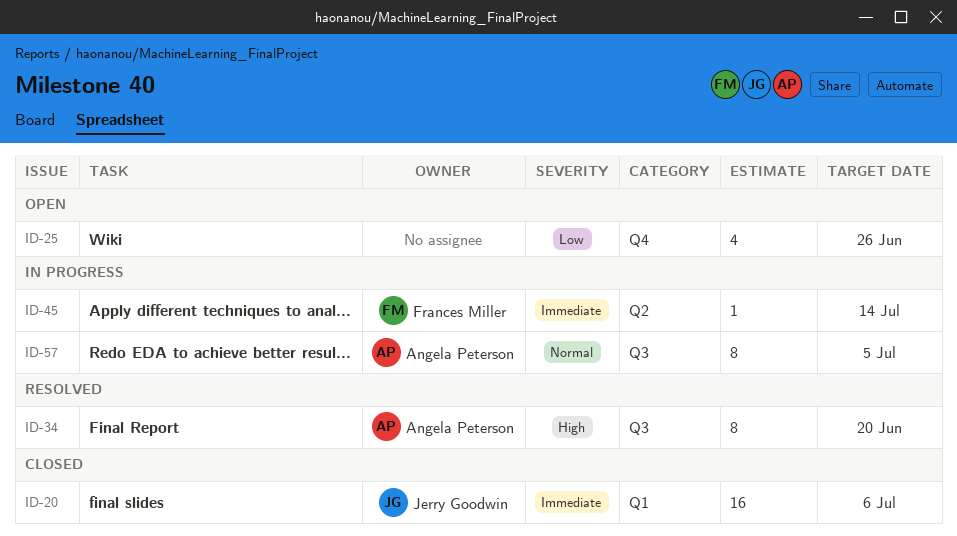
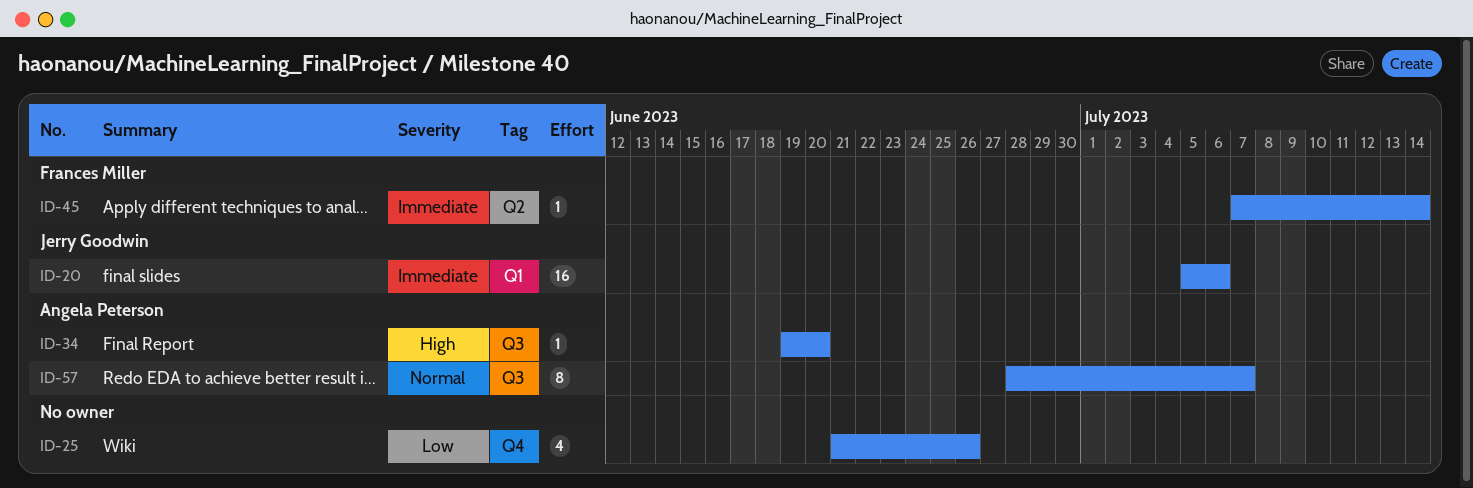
ID-34, estimate: 8 -> 1
ID-57, due: Jul 5 -> Jul 7

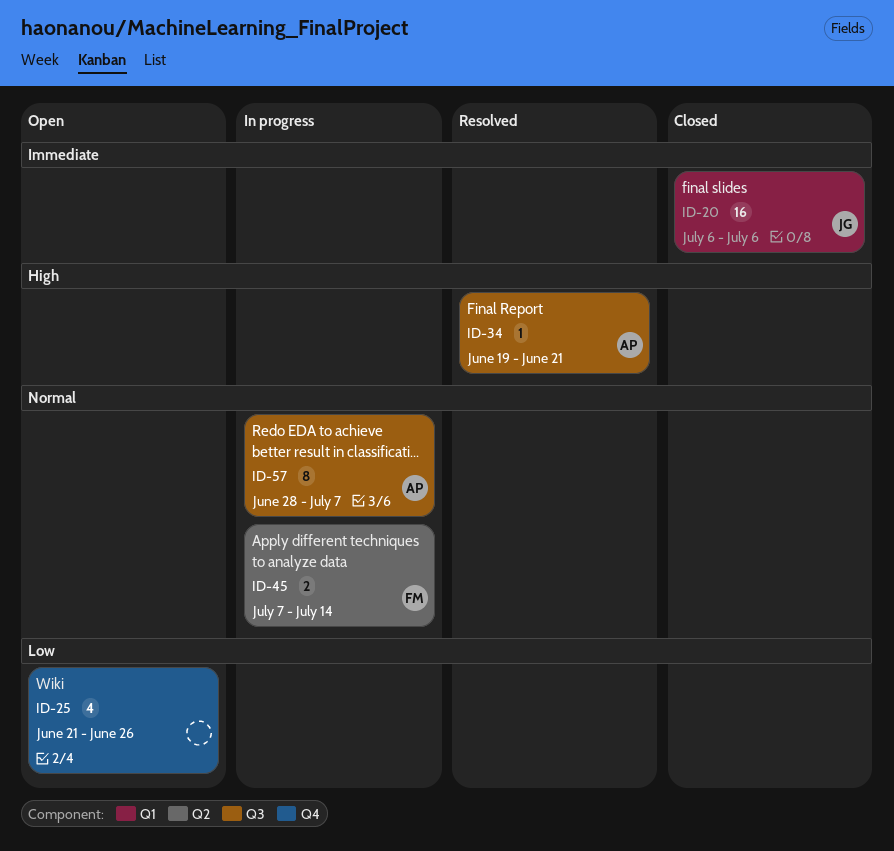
ID-20, start: Jul 5 -> Jul 6
ID-34, due: Jun 20 -> Jun 21
ID-45, priority: Immediate -> Normal
ID-45, estimate: 1 -> 2

